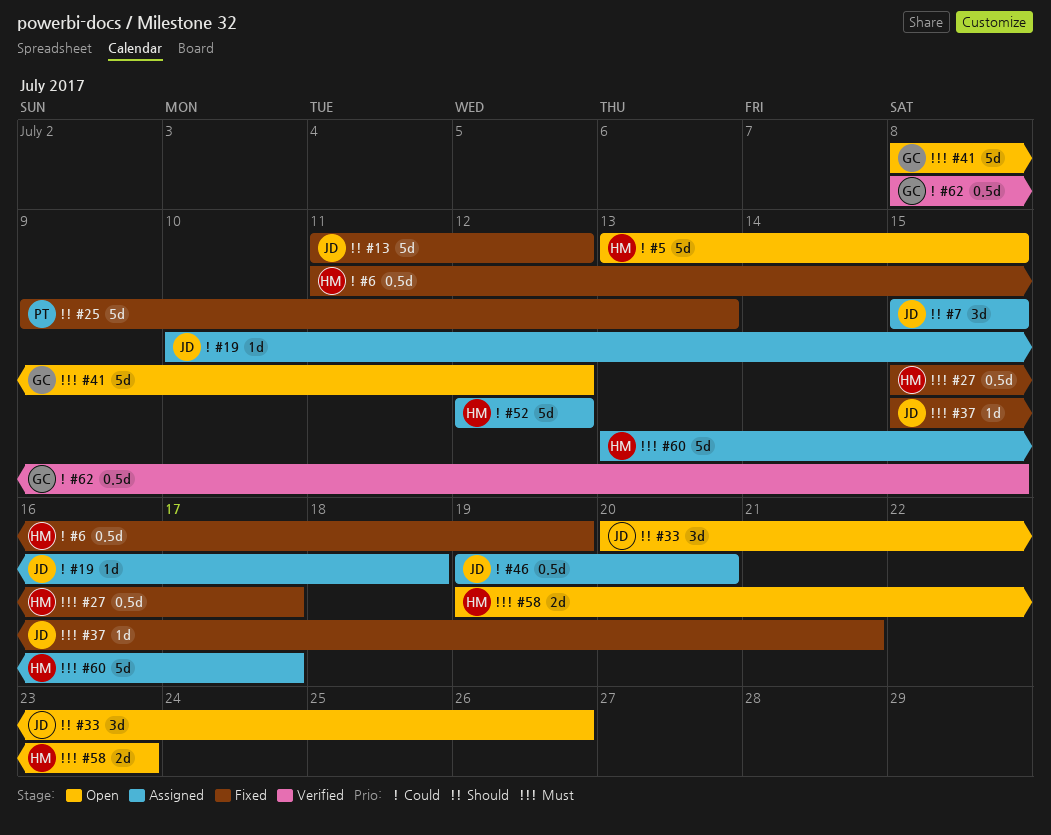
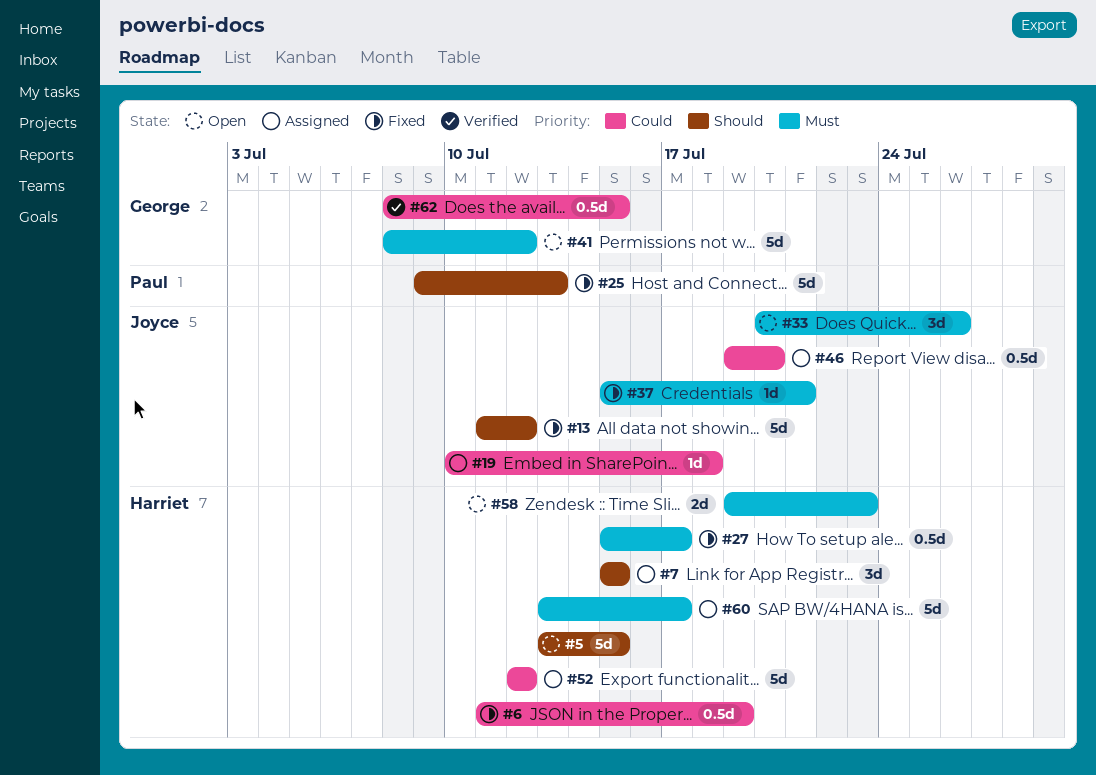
#5, priority: Could -> Should
#7, owner: Joyce -> Harriet
#33, priority: Should -> Must

